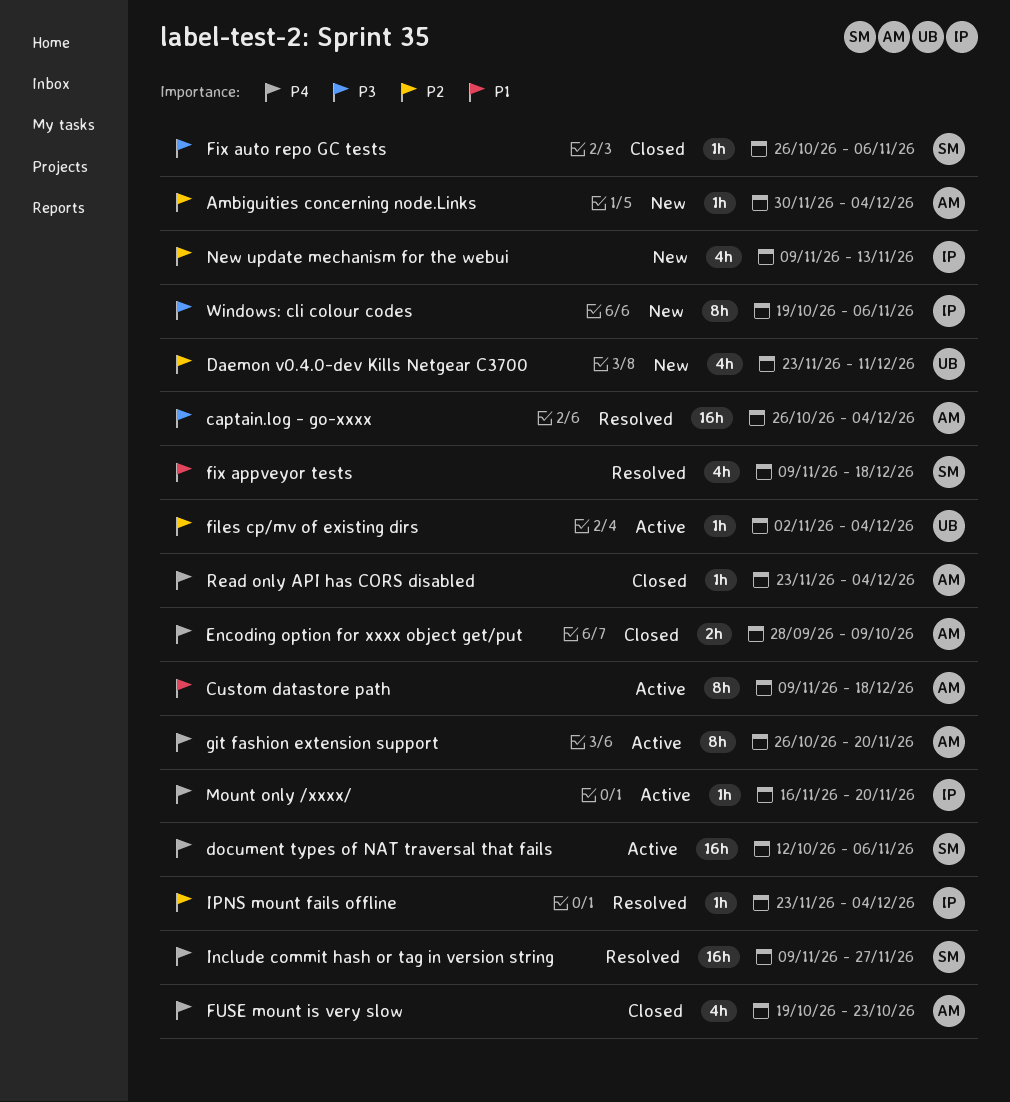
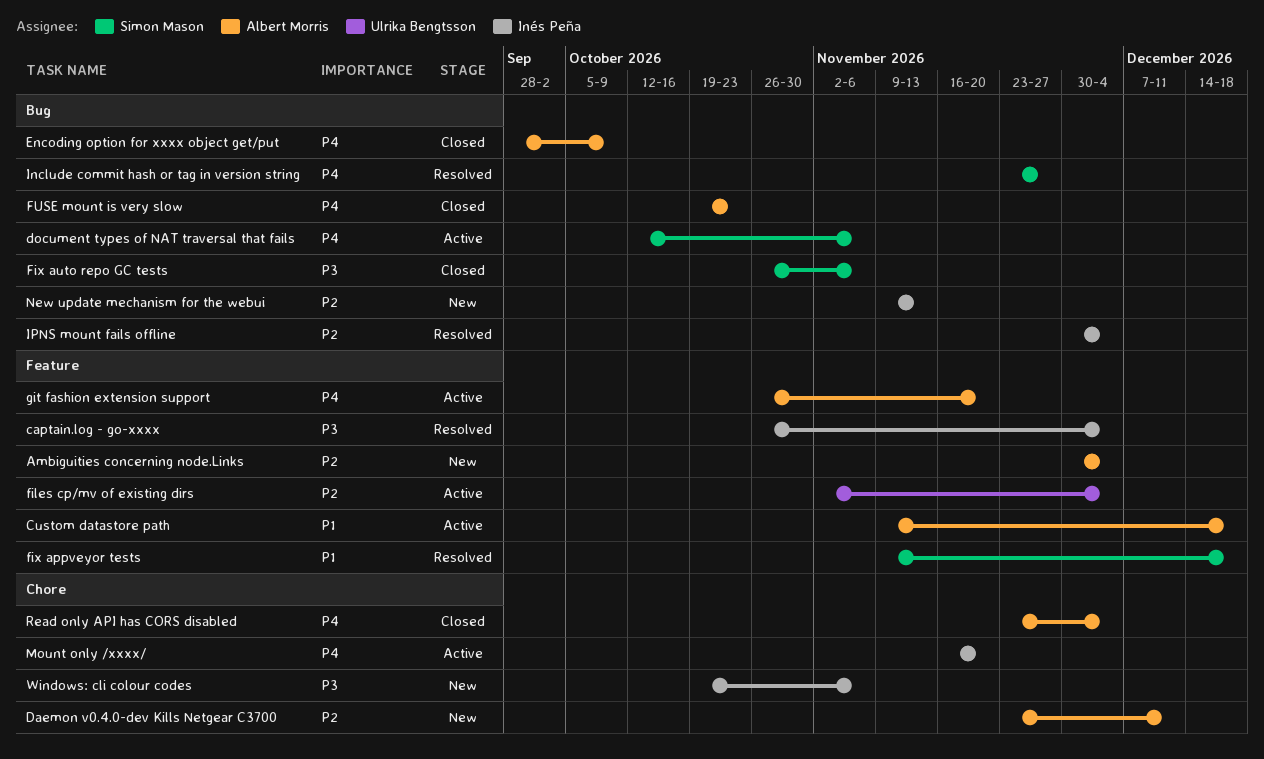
captain.log - go-xxxx, owner: Albert Morris -> Inés Peña
Daemon v0.4.0-dev Kills Netgear C3700, owner: Ulrika Bengtsson -> Albert Morris
Include commit hash or tag in version string, start: Nov 9 -> Nov 23
IPNS mount fails offline, start: Nov 23 -> Nov 30

